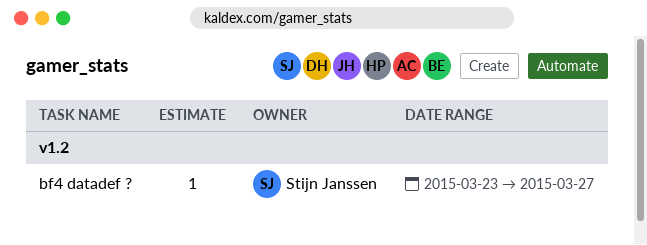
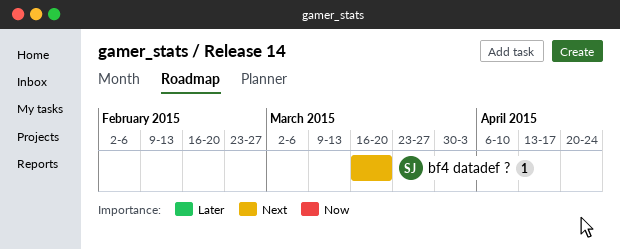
bf4 datadef ?, start: Mar 23 -> Mar 16
bf4 datadef ?, due: Mar 27 -> Mar 20

